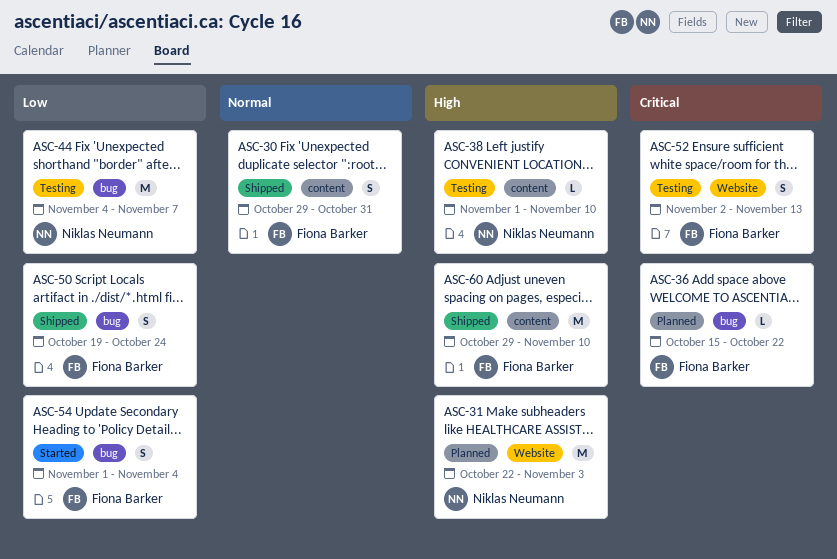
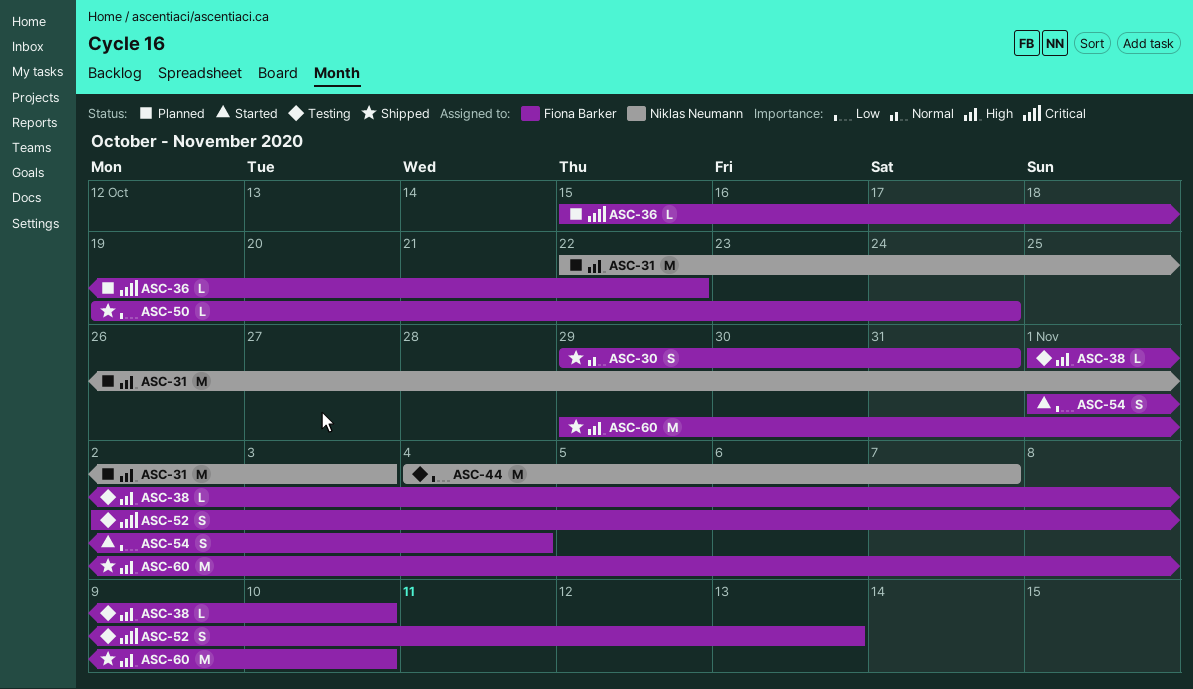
ASC-38, owner: Niklas Neumann -> Fiona Barker
ASC-50, estimate: S -> L

